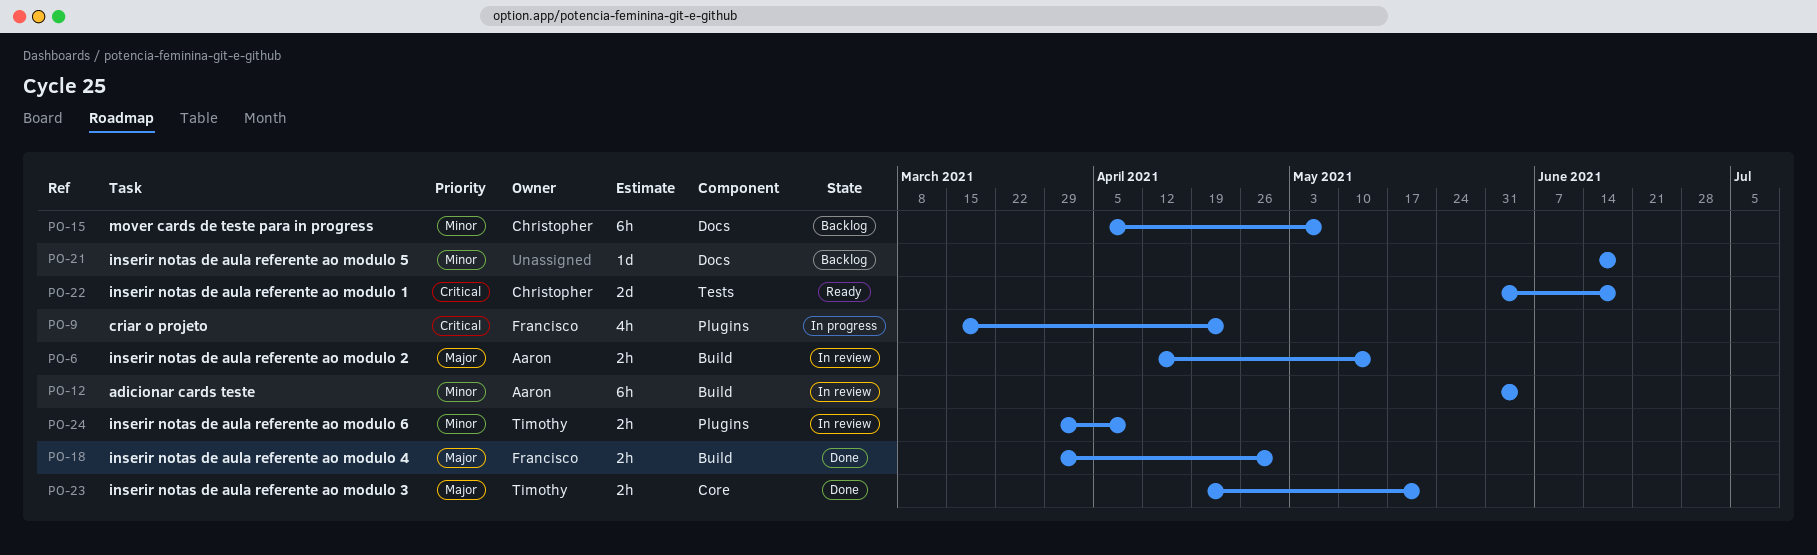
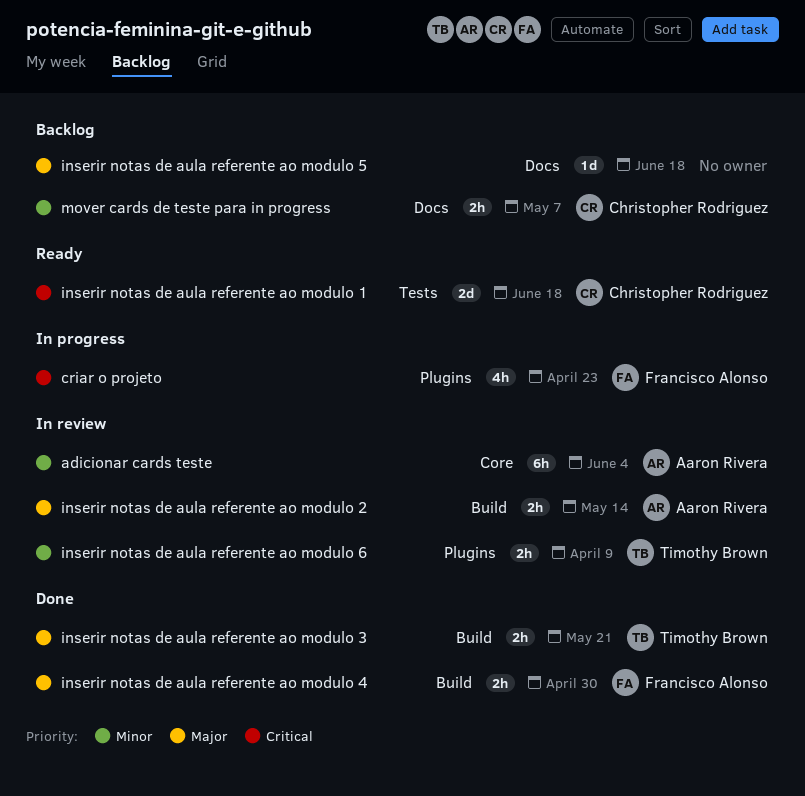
adicionar cards teste, label: Build -> Core
inserir notas de aula referente ao modulo 3, label: Core -> Build
inserir notas de aula referente ao modulo 5, priority: Minor -> Major
mover cards de teste para in progress, estimate: 6h -> 2h

